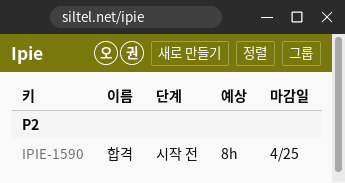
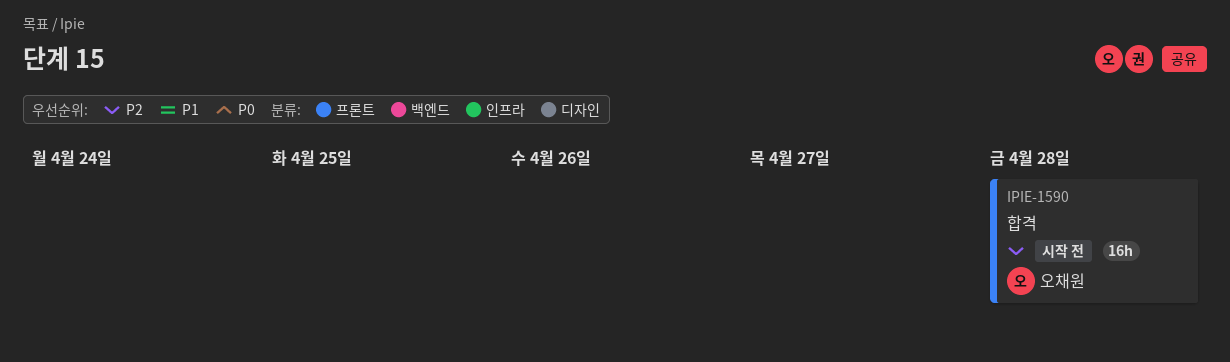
IPIE-1590, estimate: 8h -> 16h
IPIE-1590, due: Apr 25 -> Apr 28

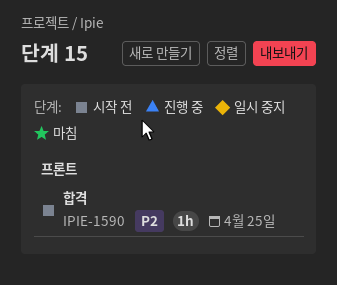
IPIE-1590, estimate: 16h -> 1h
IPIE-1590, due: Apr 28 -> Apr 25

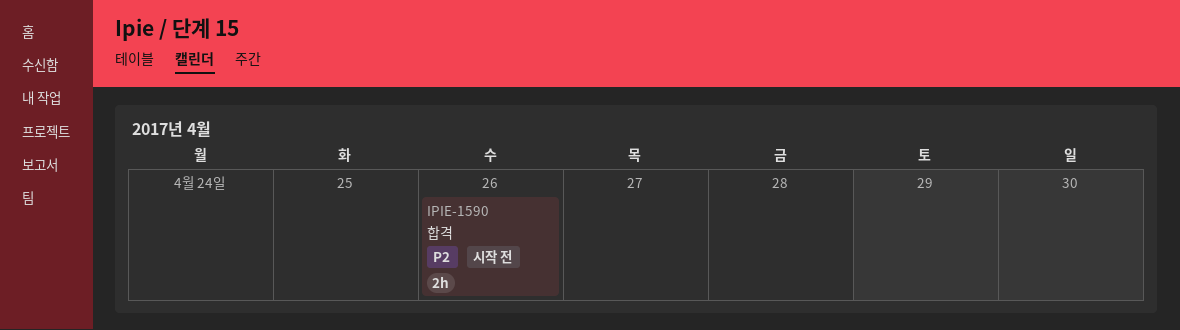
IPIE-1590, estimate: 1h -> 2h
IPIE-1590, due: Apr 25 -> Apr 26

